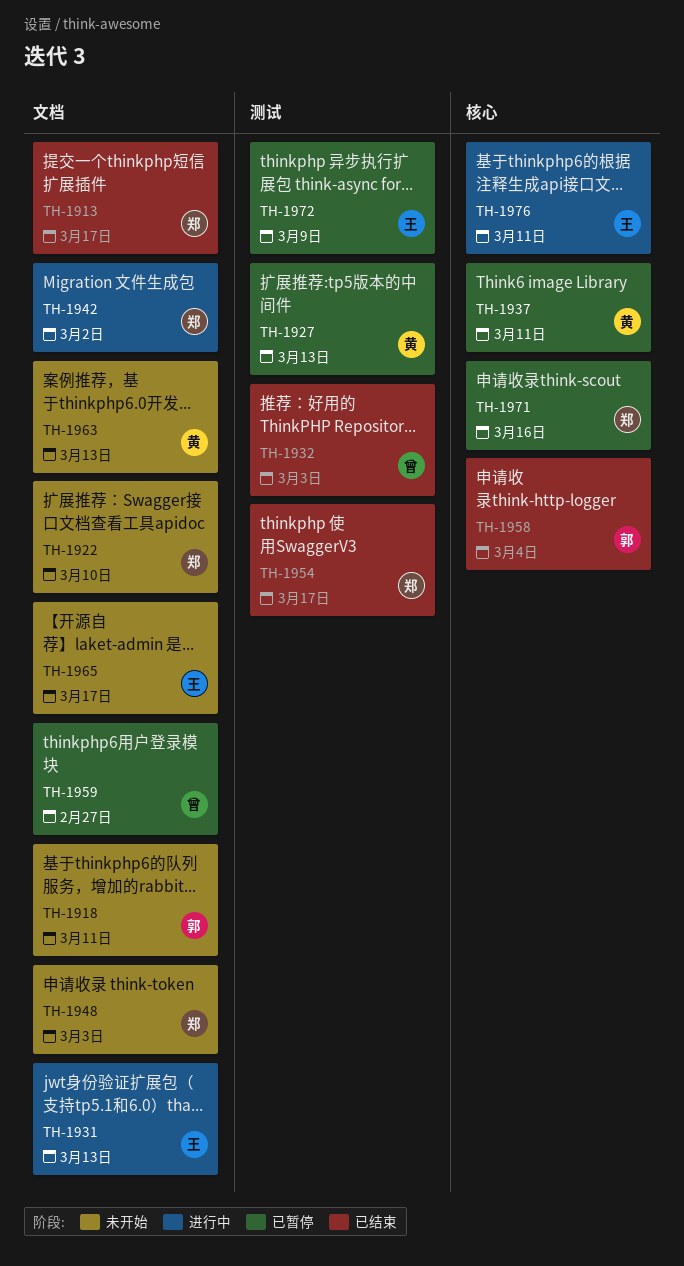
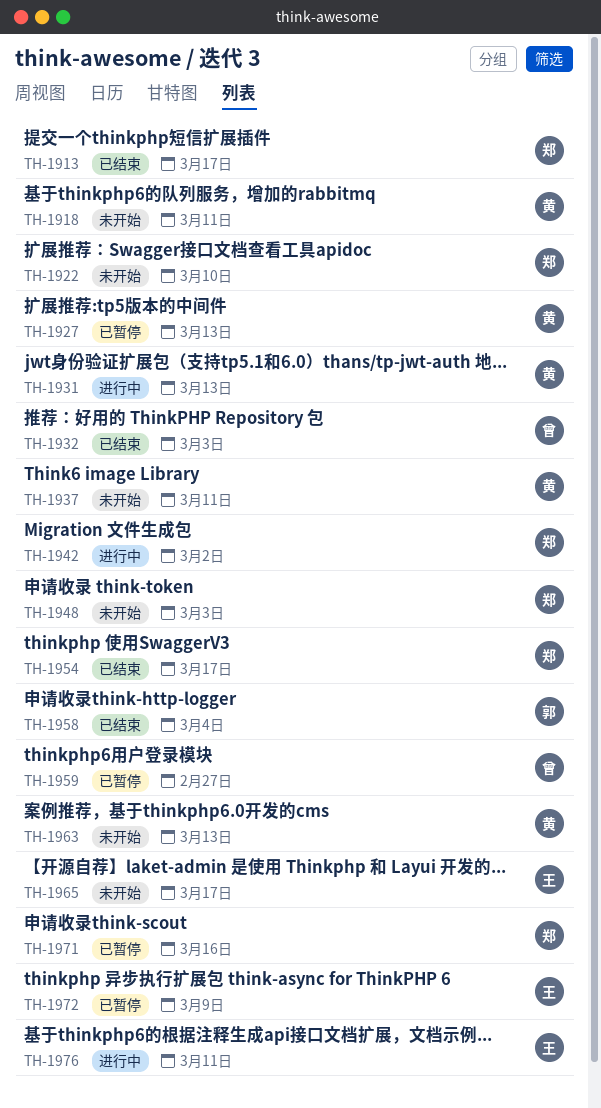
TH-1918, owner: 郭 -> 黄
TH-1931, owner: 王 -> 黄
TH-1937, status: 已暂停 -> 未开始

